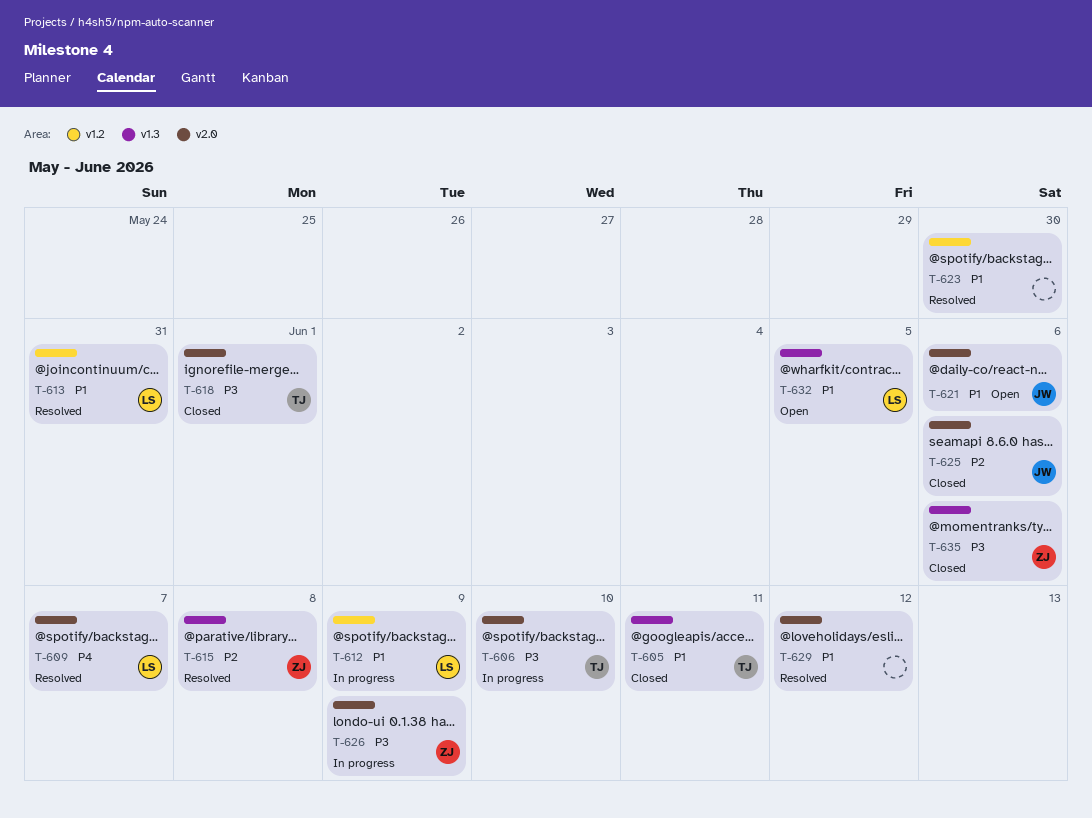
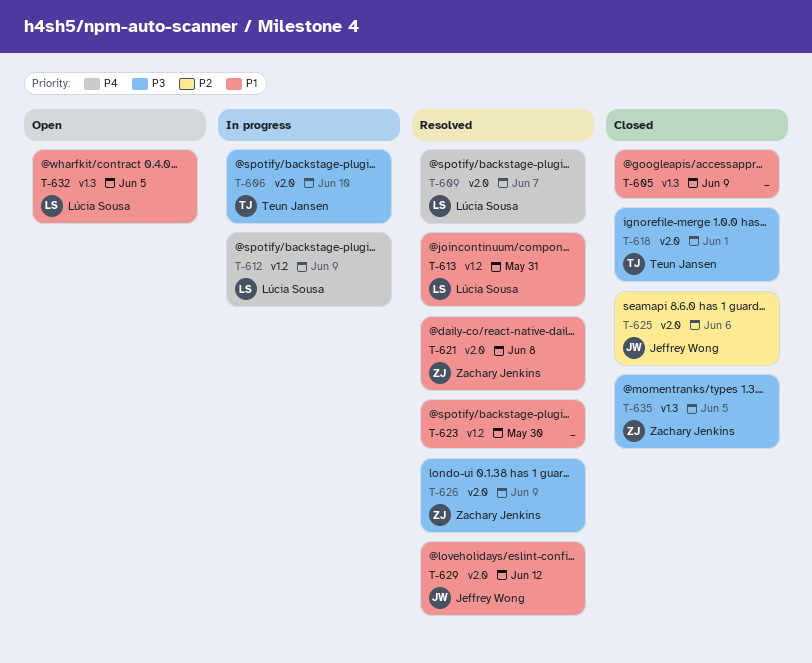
T-605, owner: Teun Jansen -> none
T-605, due: Jun 11 -> Jun 9
T-612, priority: P1 -> P4
T-615: present -> none
T-621, status: Open -> Resolved
T-621, owner: Jeffrey Wong -> Zachary Jenkins
T-621, due: Jun 6 -> Jun 8
T-626, status: In progress -> Resolved
T-629, owner: none -> Jeffrey Wong
T-635, due: Jun 6 -> Jun 5

